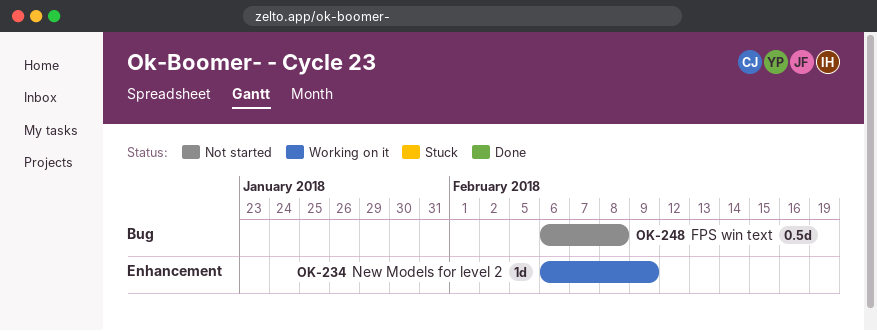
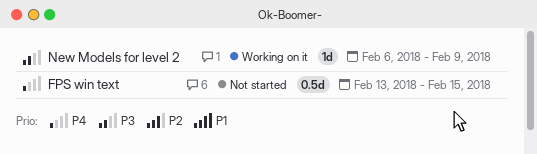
FPS win text, start: Feb 6 -> Feb 13
FPS win text, due: Feb 8 -> Feb 15

